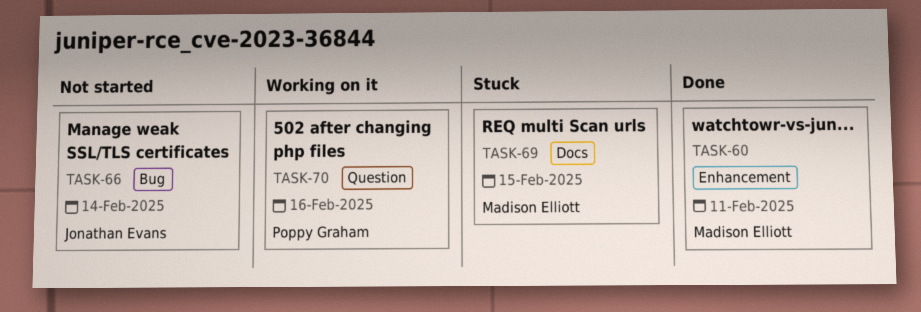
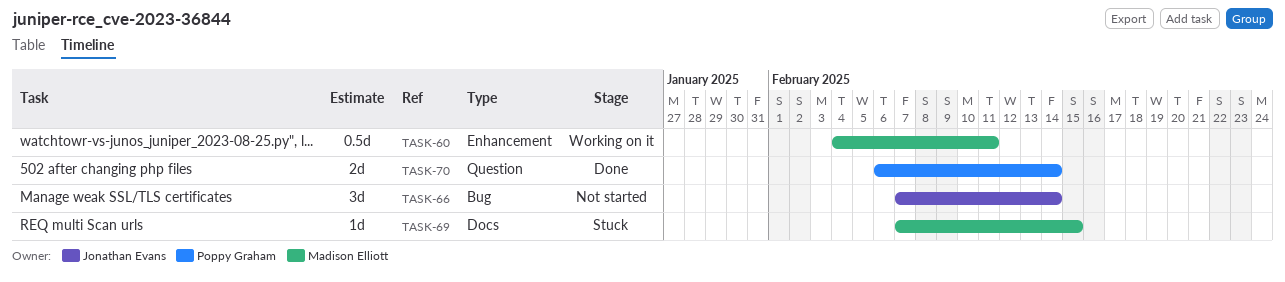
TASK-60, status: Done -> Working on it
TASK-70, status: Working on it -> Done
TASK-70, due: Feb 16 -> Feb 14

